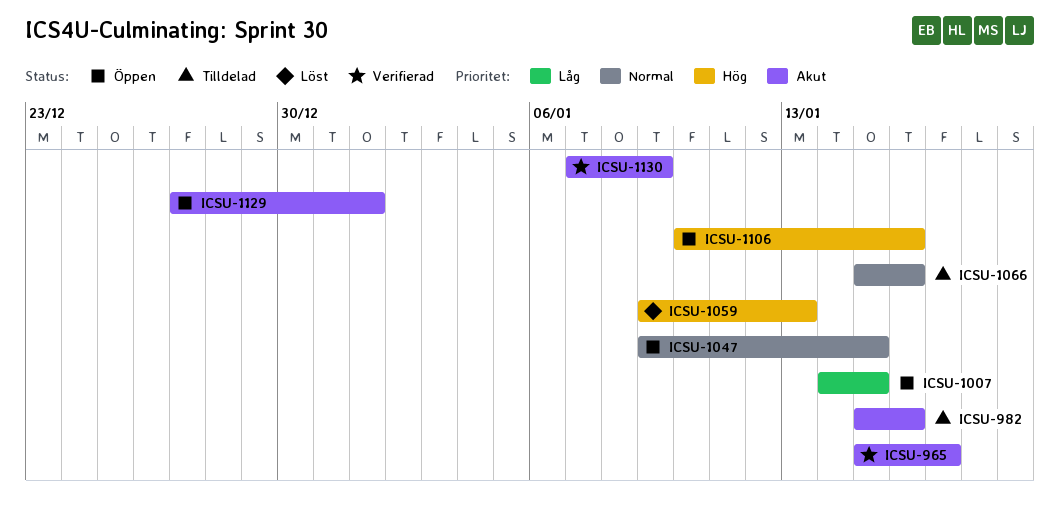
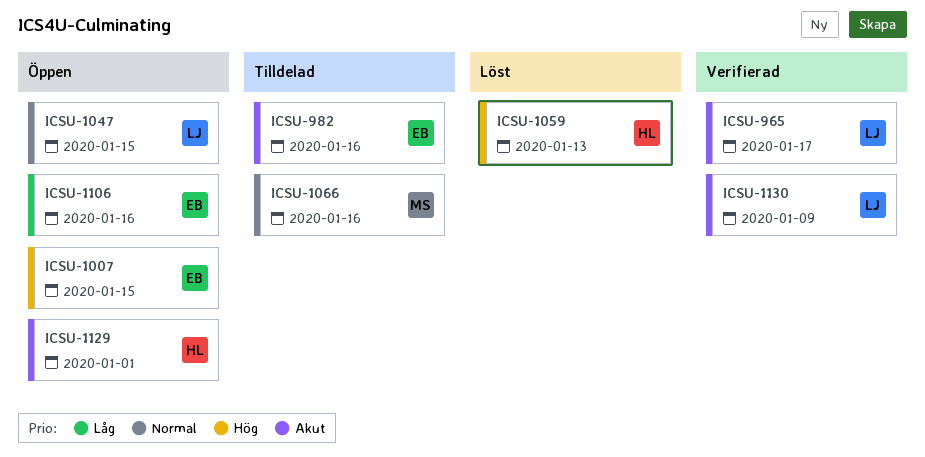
ICSU-1007, priority: Låg -> Hög
ICSU-1106, priority: Hög -> Låg

